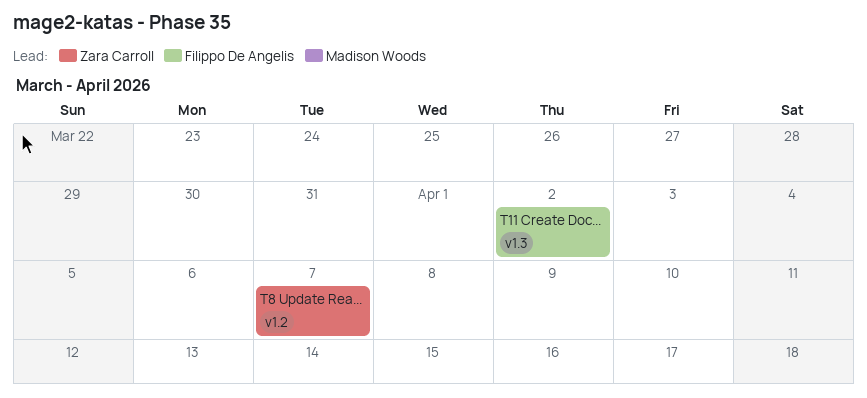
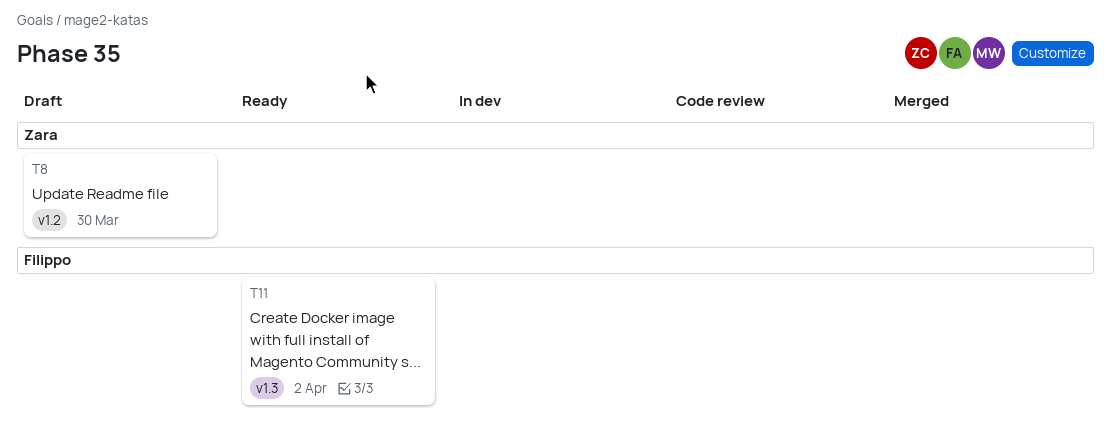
T8, due: Apr 7 -> Mar 30

